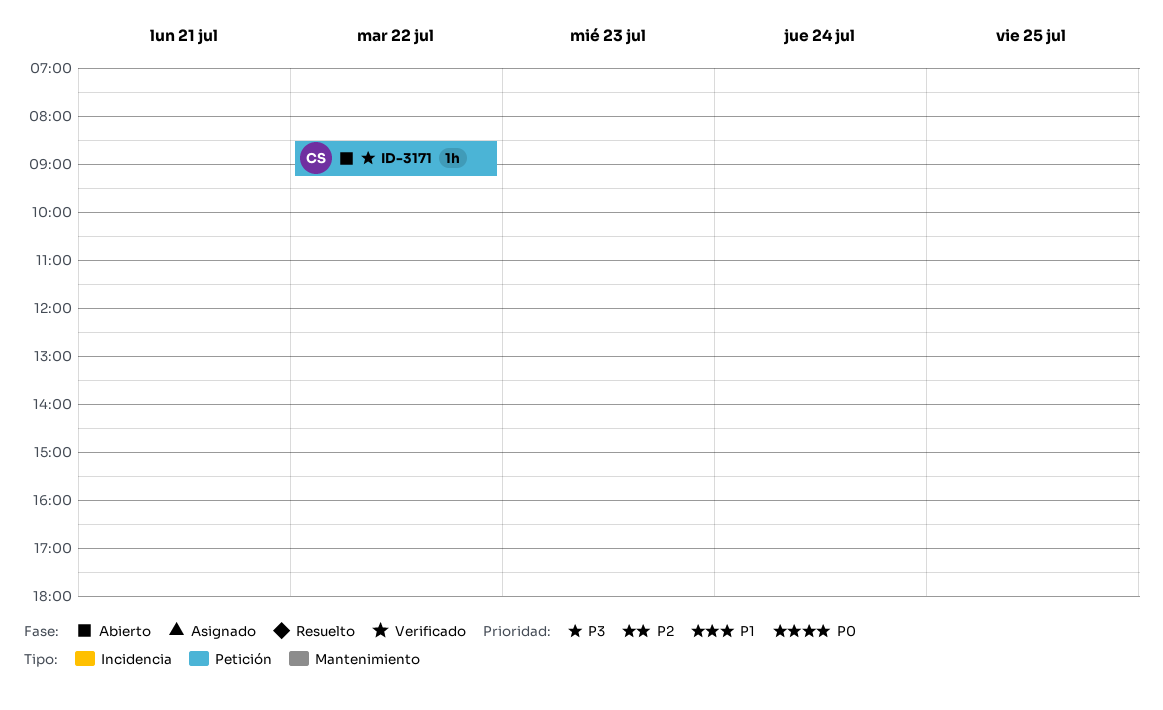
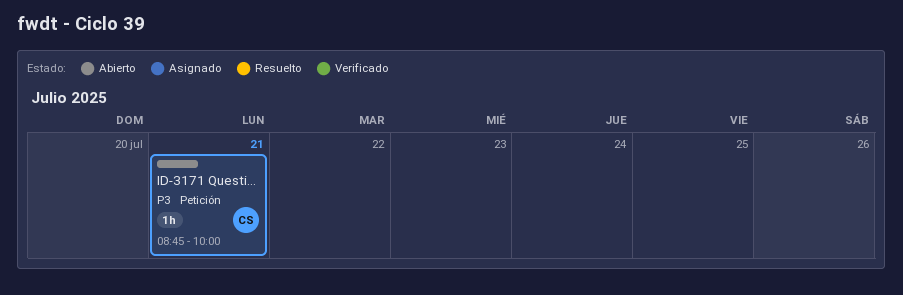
ID-3171, day: Jul 22 -> Jul 21
ID-3171, begins: 08:30 -> 08:45
ID-3171, ends: 09:15 -> 10:00

